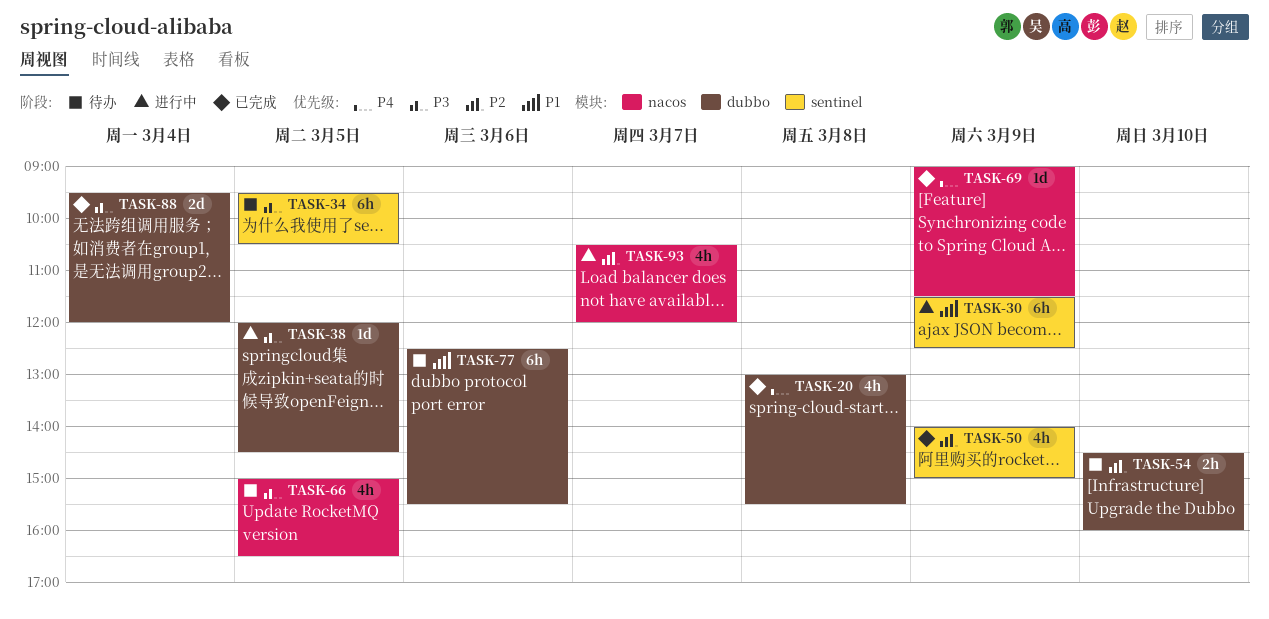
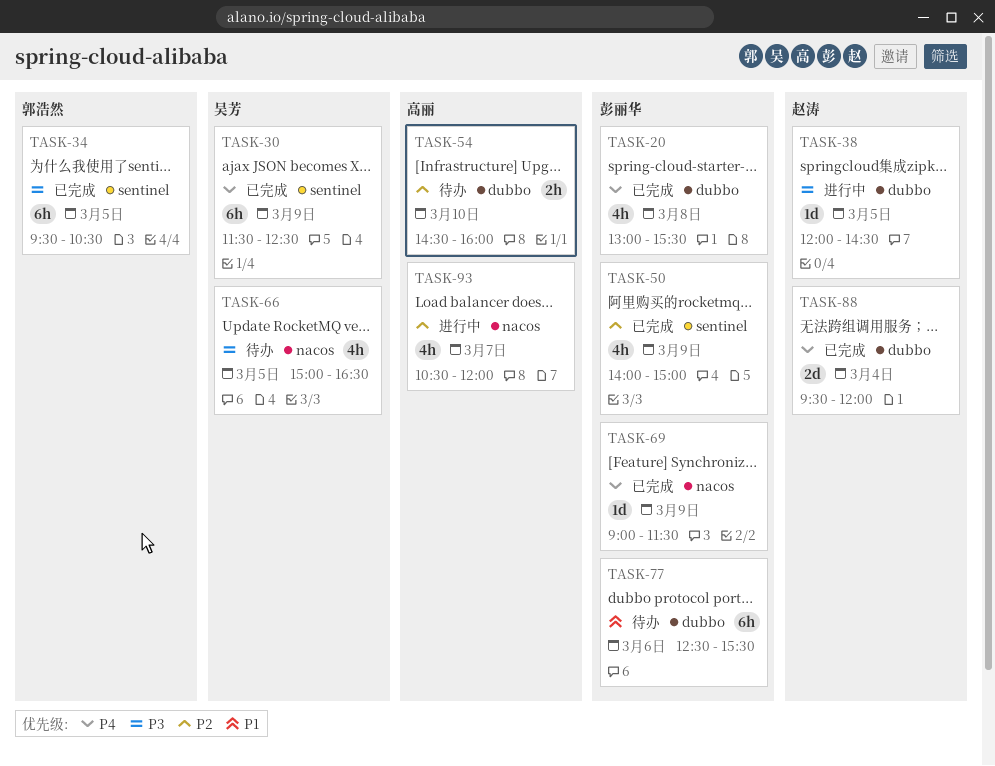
TASK-30, status: 进行中 -> 已完成
TASK-30, priority: P1 -> P4
TASK-34, status: 待办 -> 已完成
TASK-88, priority: P3 -> P4

